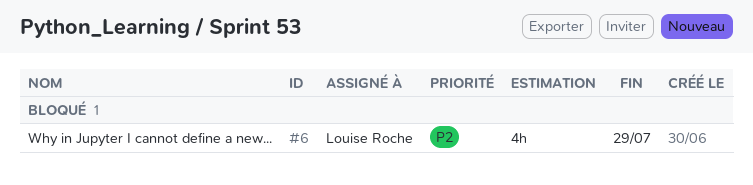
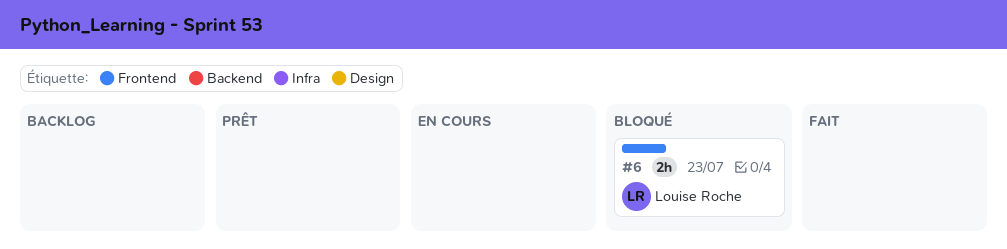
#6, estimate: 4h -> 2h
#6, due: Jul 29 -> Jul 23

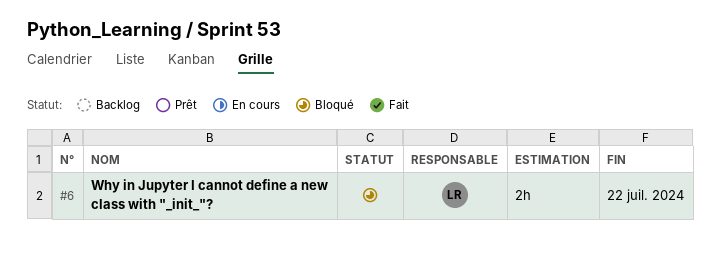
#6, due: Jul 23 -> Jul 22

